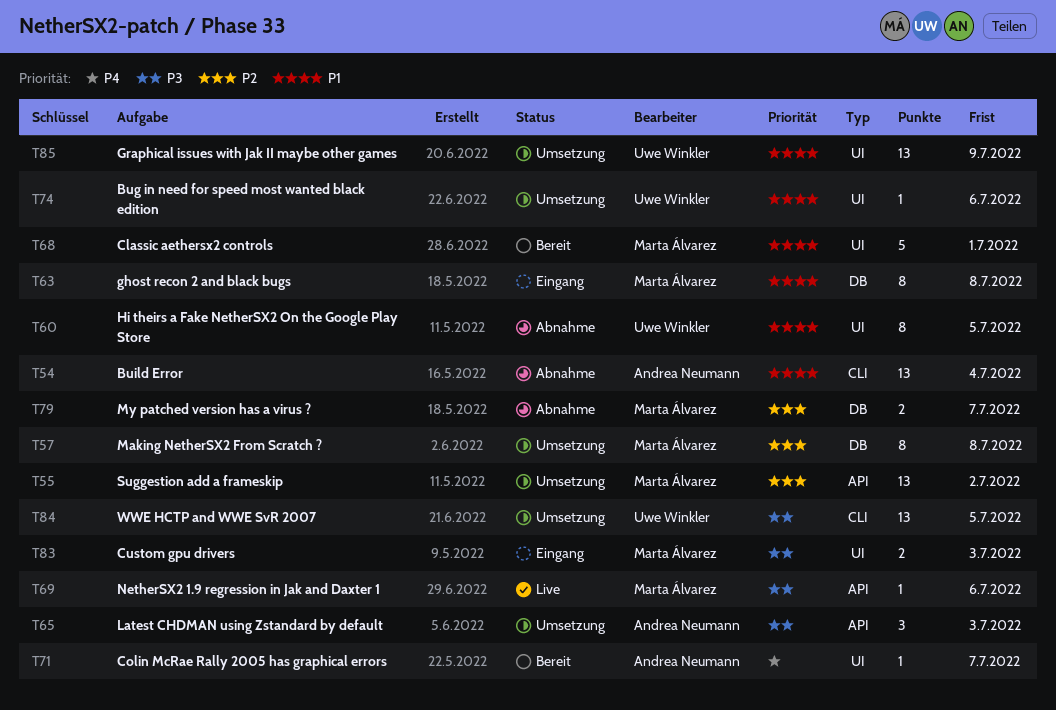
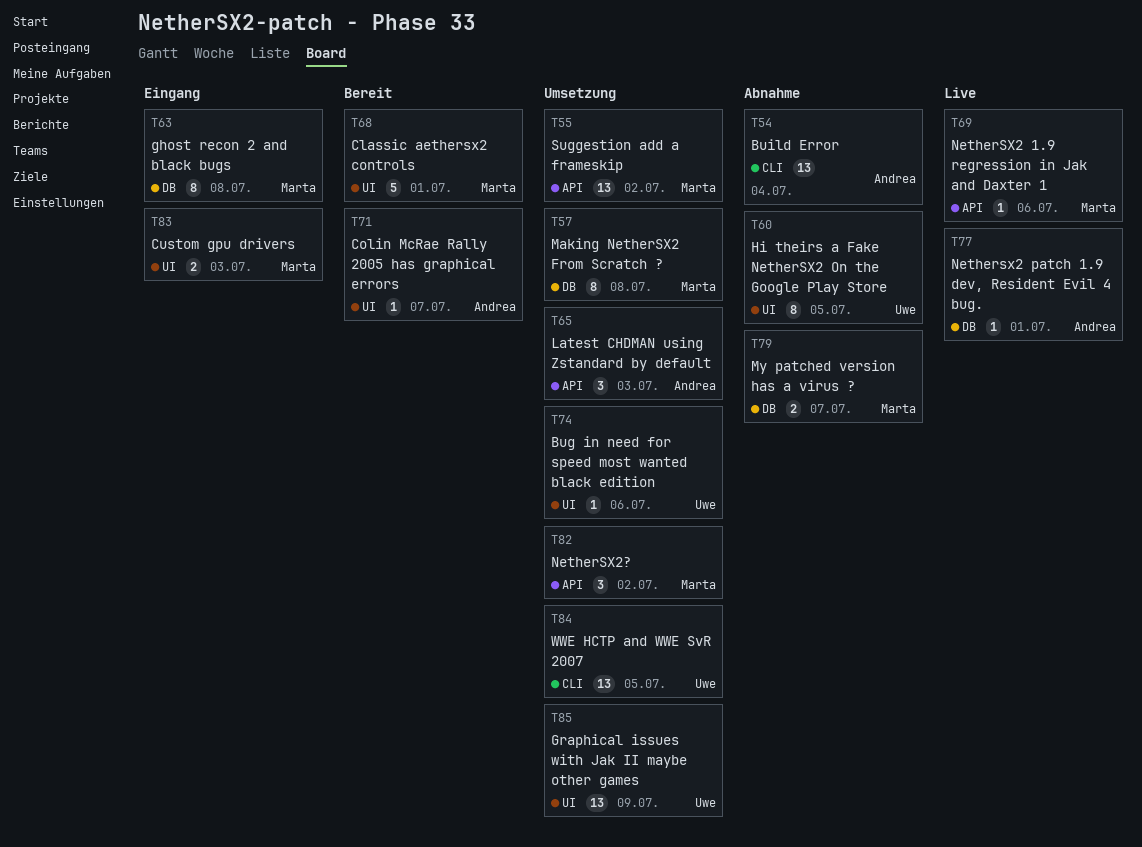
T77: none -> present
T82: none -> present

